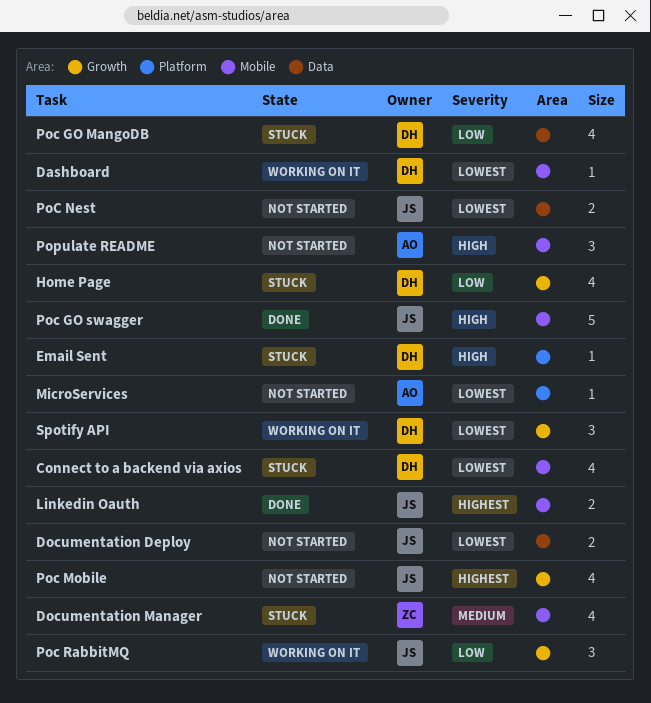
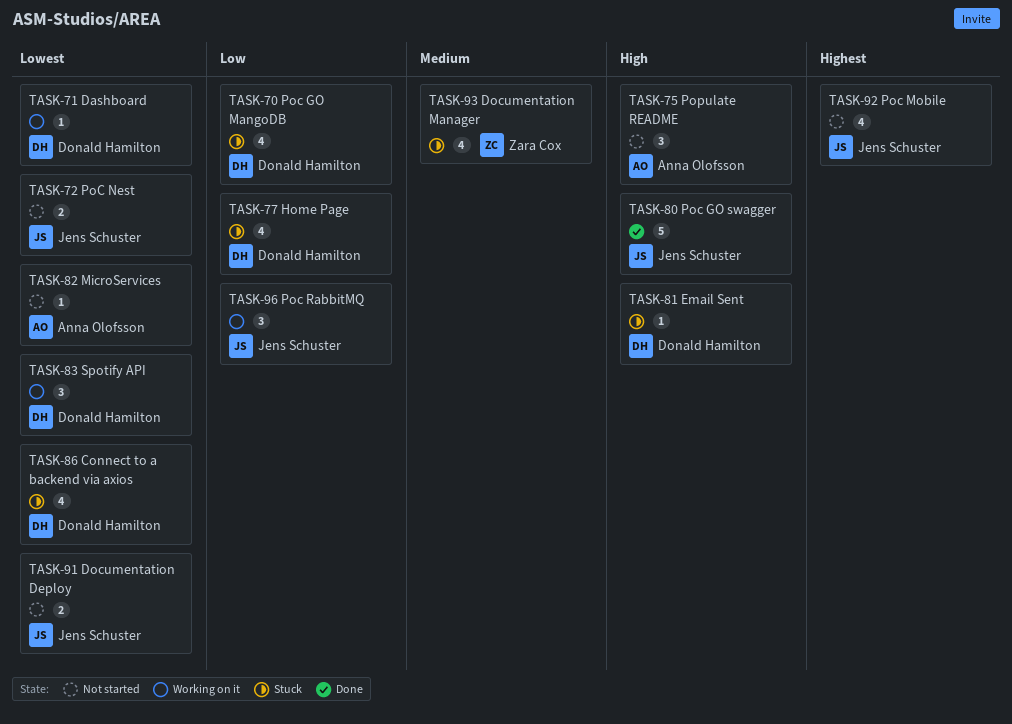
Linkedin Oauth: present -> none

